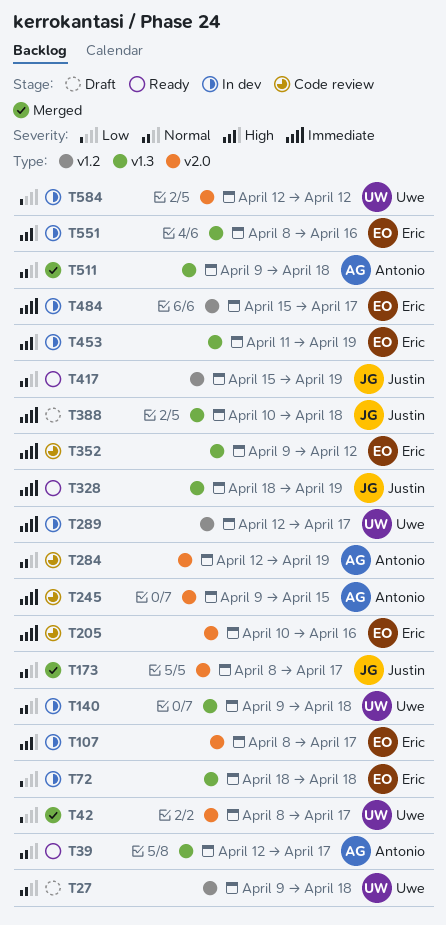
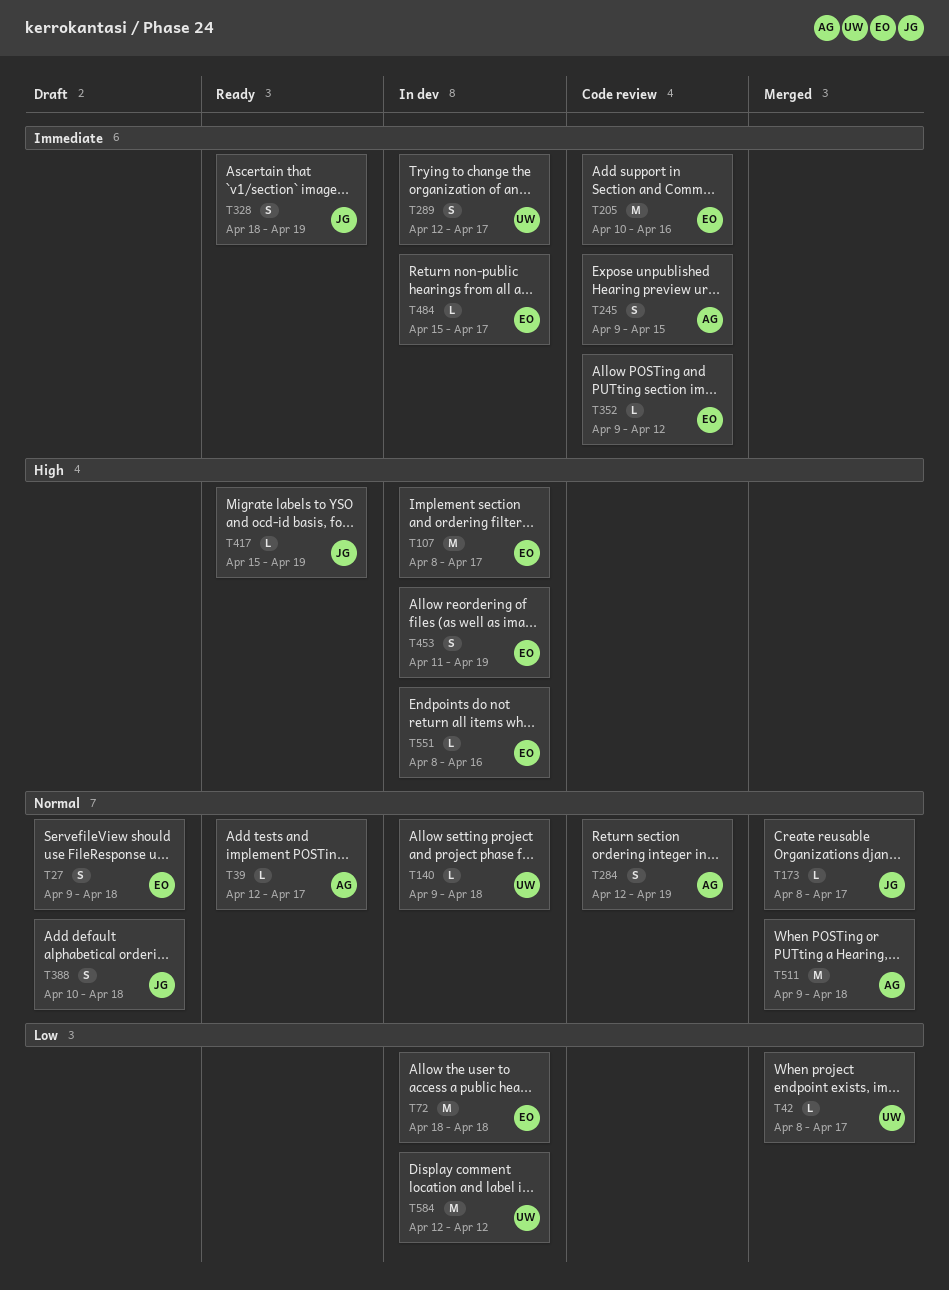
T27, owner: Uwe -> Eric
T388, priority: Immediate -> Normal
T417, priority: Normal -> High

